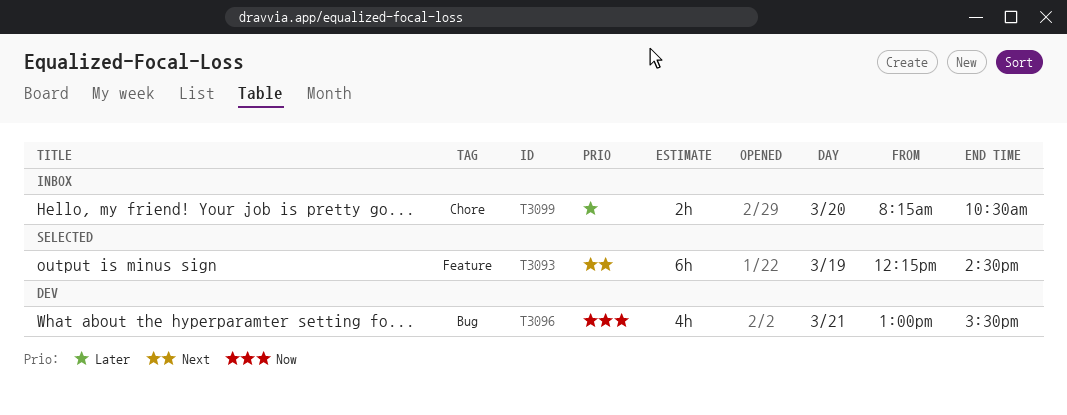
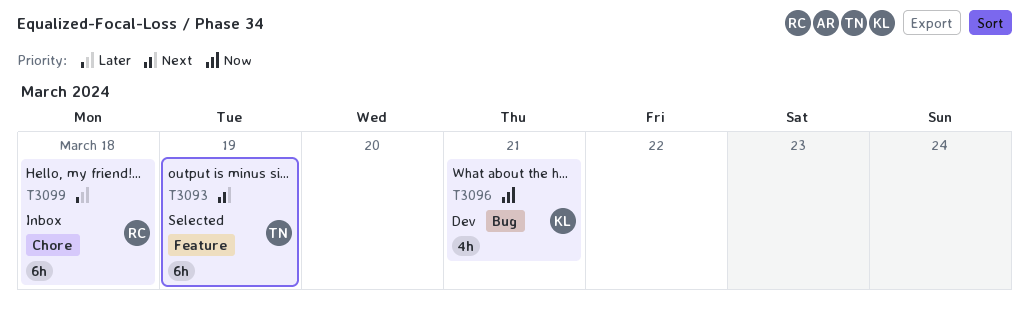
T3099, estimate: 2h -> 6h
T3099, day: Mar 20 -> Mar 18

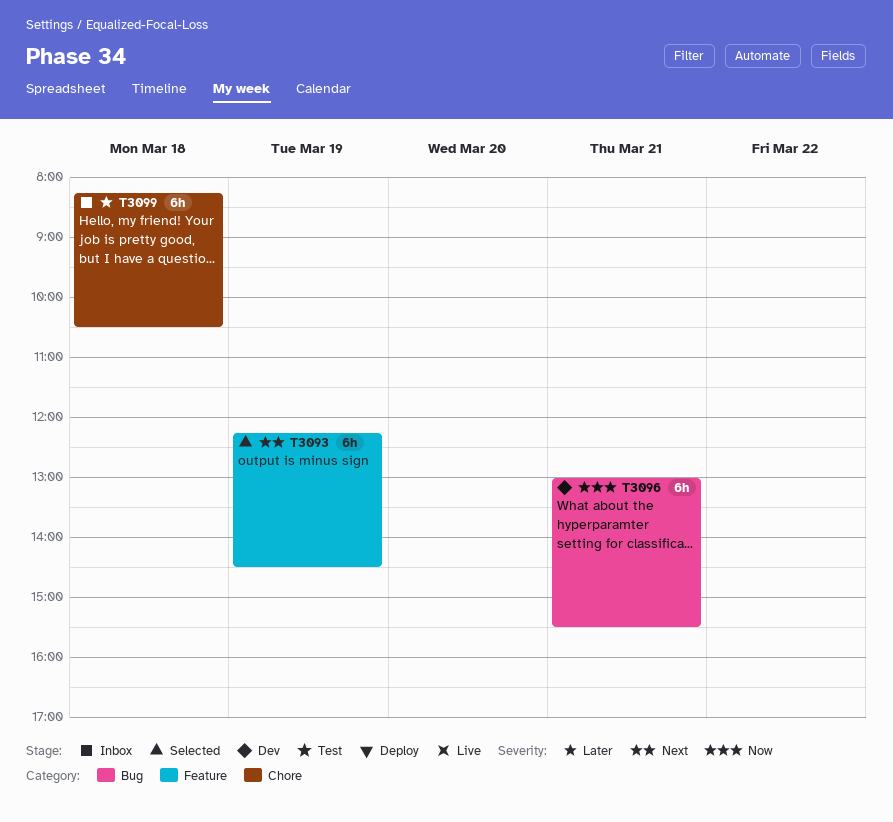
T3096, estimate: 4h -> 6h

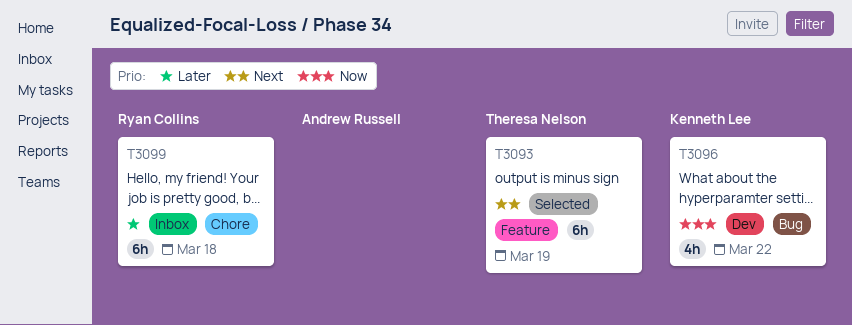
T3096, estimate: 6h -> 4h
T3096, day: Mar 21 -> Mar 22

